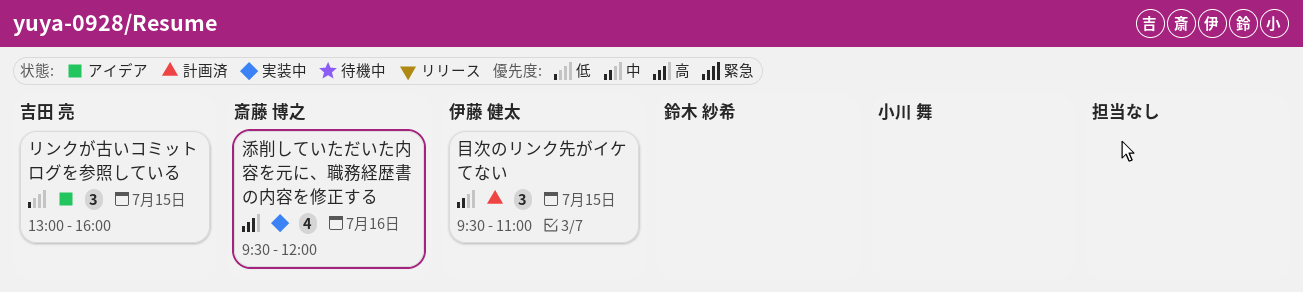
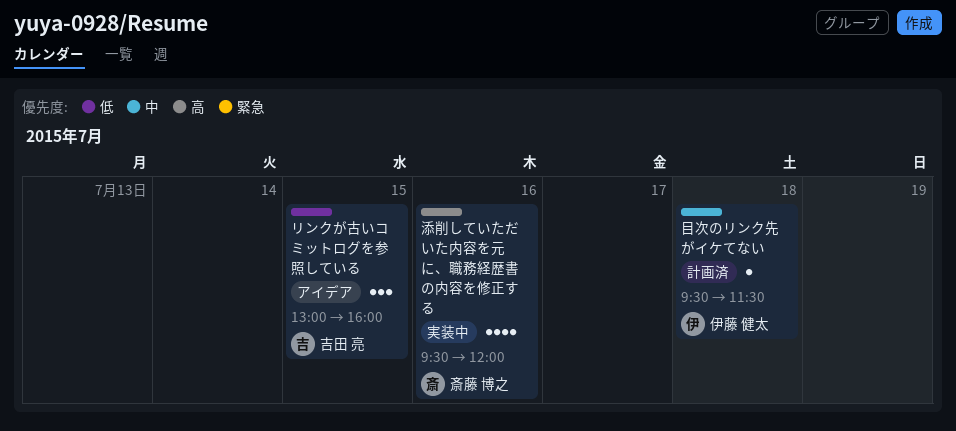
目次のリンク先がイケてない, estimate: 3 -> 1
目次のリンク先がイケてない, day: Jul 15 -> Jul 18
目次のリンク先がイケてない, ends: 11:00 -> 11:30

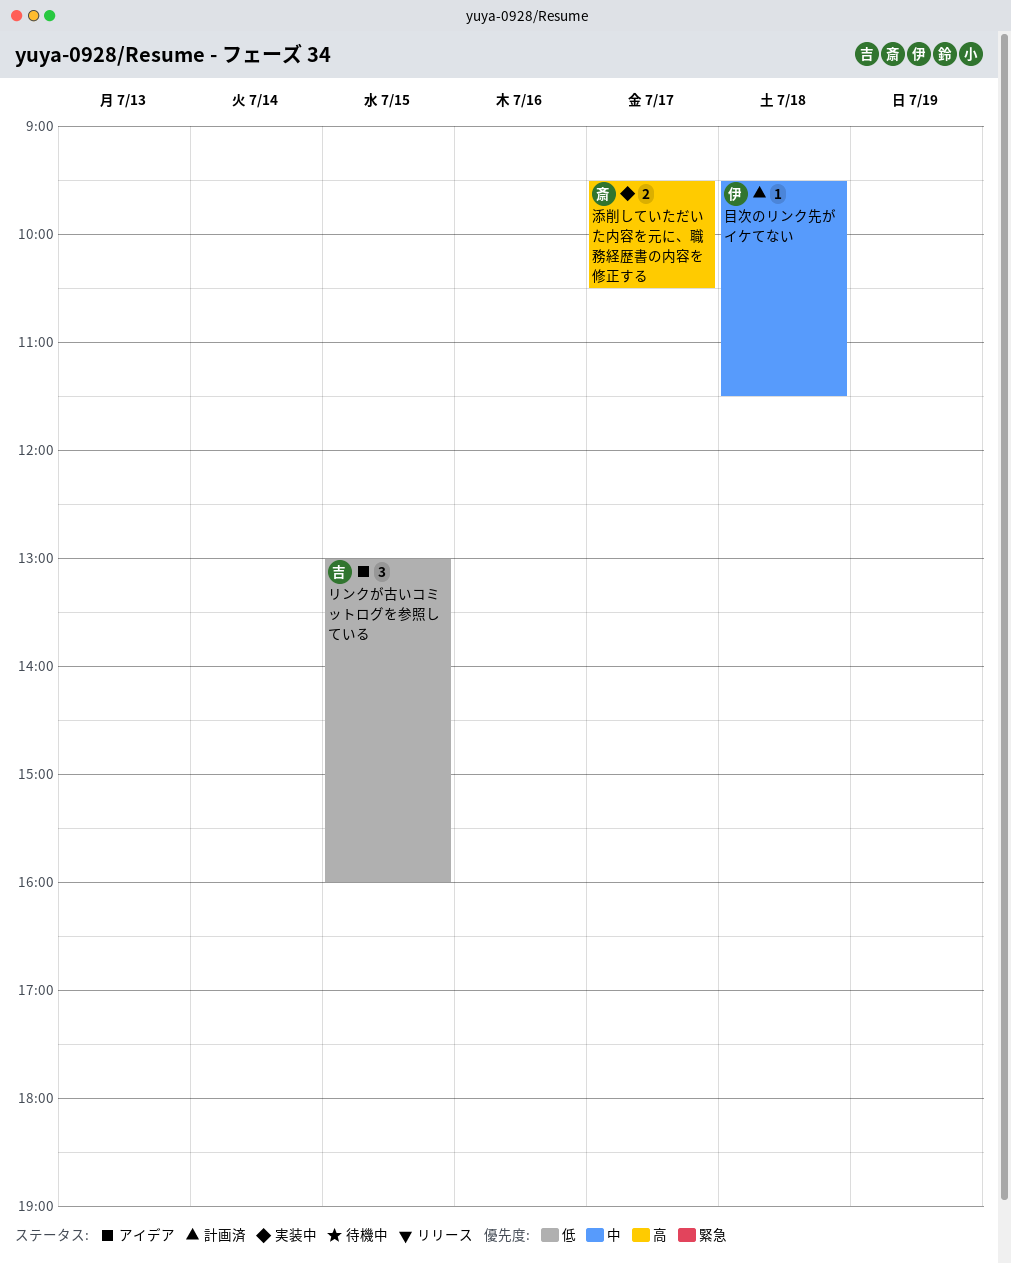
添削していただいた内容を元に、職務経歴書の内容を修正する, estimate: 4 -> 2
添削していただいた内容を元に、職務経歴書の内容を修正する, day: Jul 16 -> Jul 17
添削していただいた内容を元に、職務経歴書の内容を修正する, ends: 12:00 -> 10:30

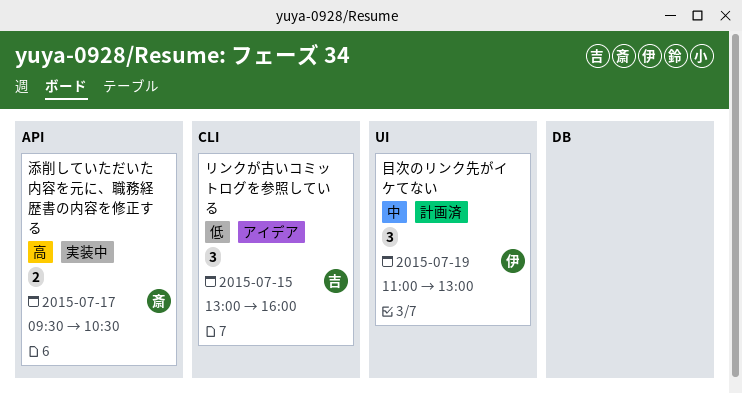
目次のリンク先がイケてない, estimate: 1 -> 3
目次のリンク先がイケてない, day: Jul 18 -> Jul 19
目次のリンク先がイケてない, begins: 09:30 -> 11:00
目次のリンク先がイケてない, ends: 11:30 -> 13:00

